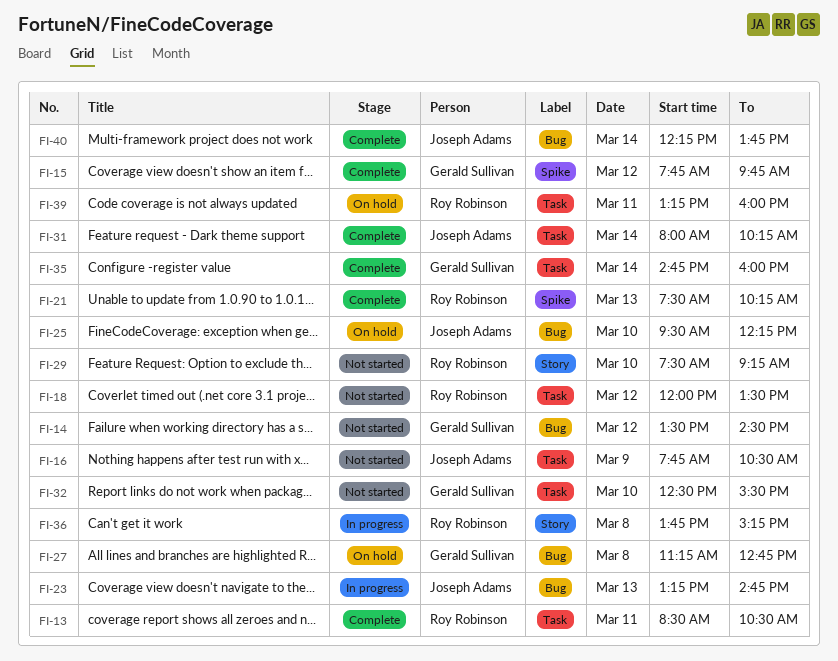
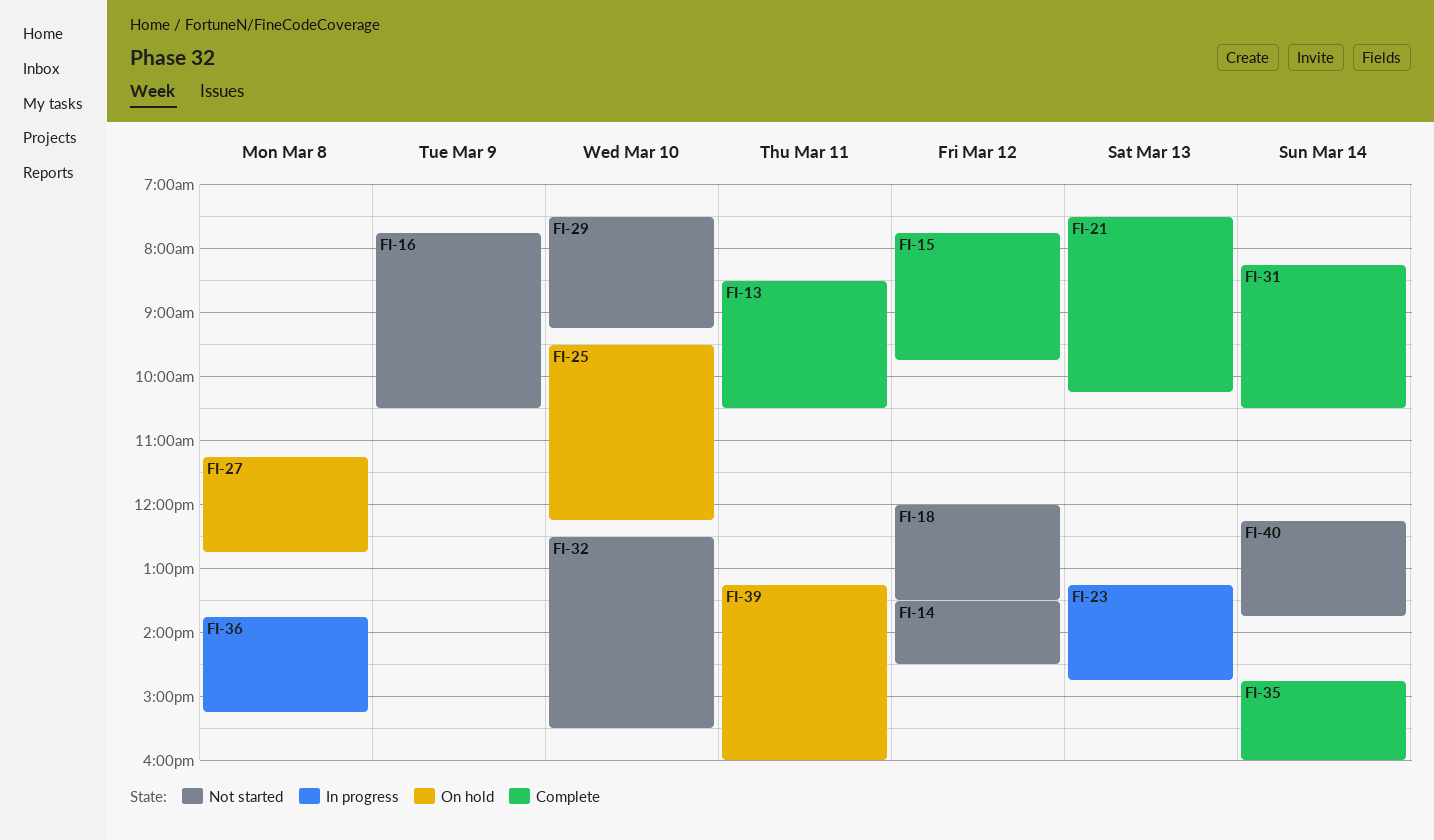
FI-31, begins: 08:00 -> 08:15
FI-31, ends: 10:15 -> 10:30
FI-40, status: Complete -> Not started

